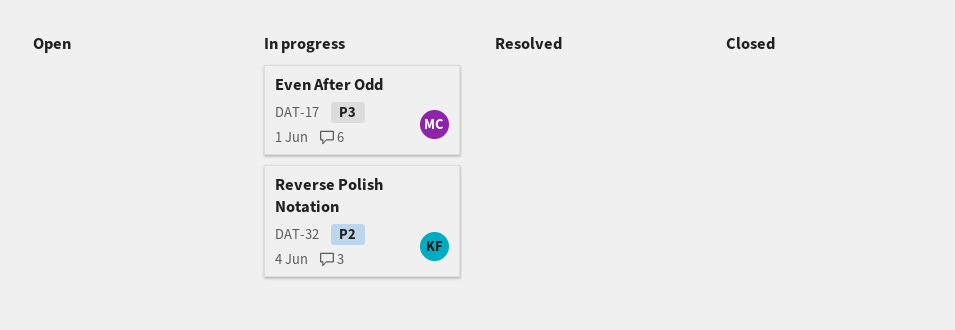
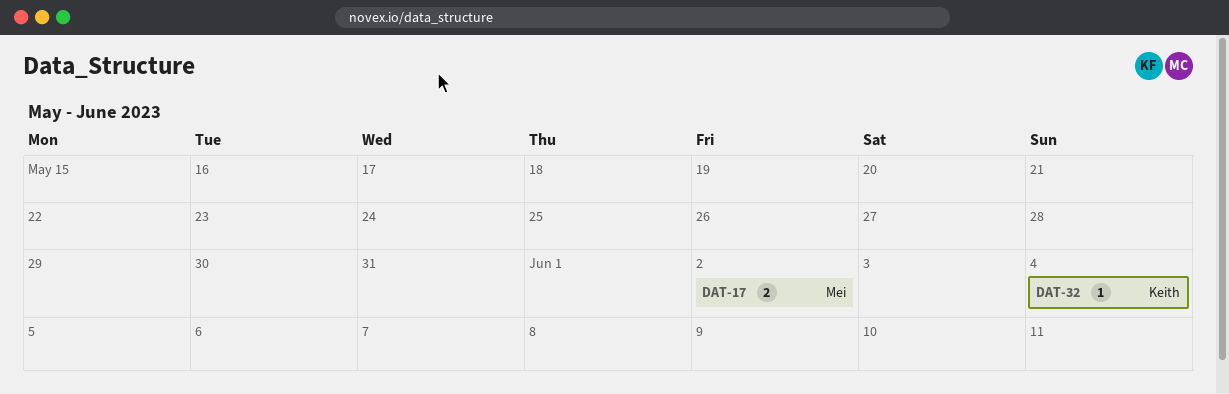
DAT-17, due: Jun 1 -> Jun 2

